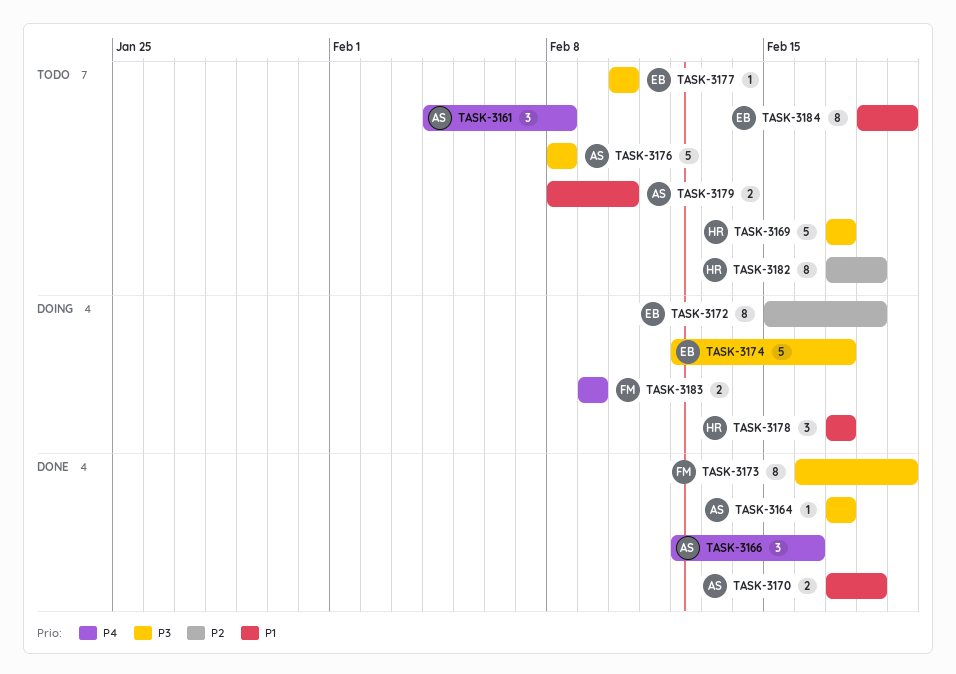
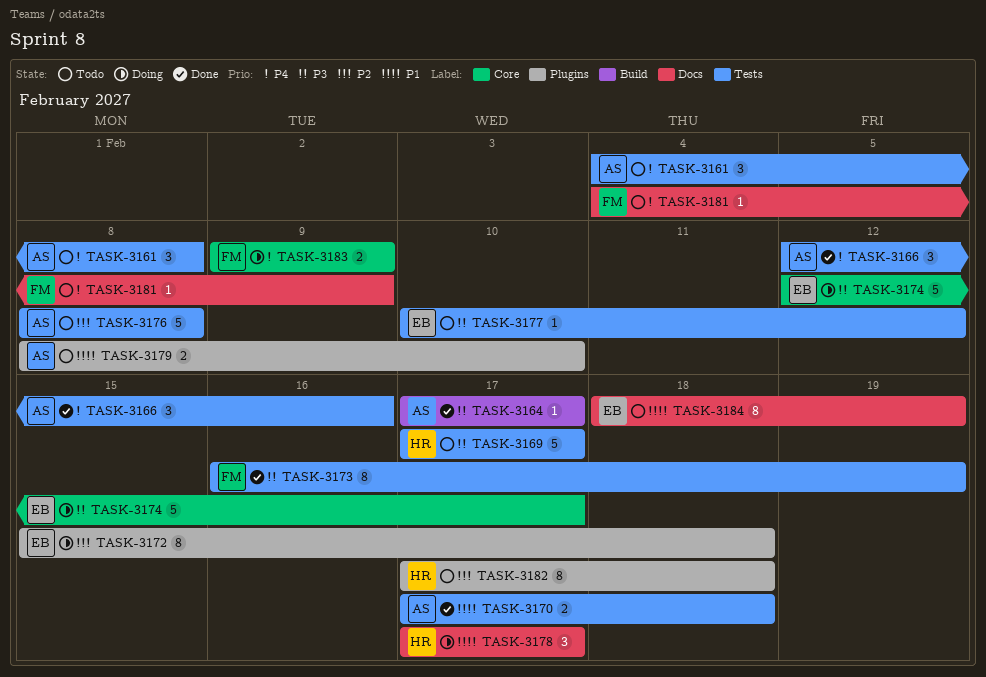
TASK-3176, priority: P3 -> P2
TASK-3177, due: Feb 10 -> Feb 12
TASK-3181: none -> present

